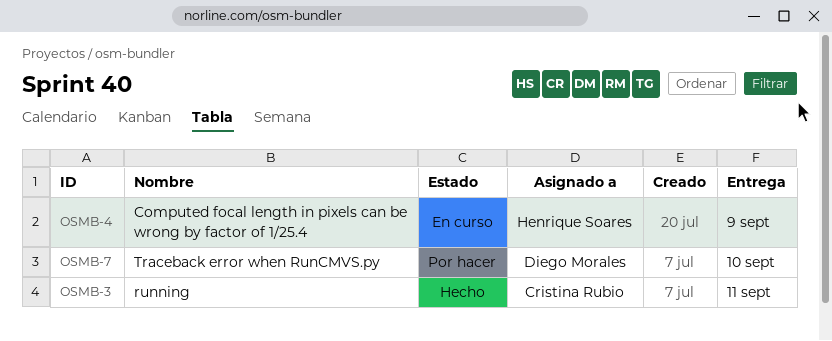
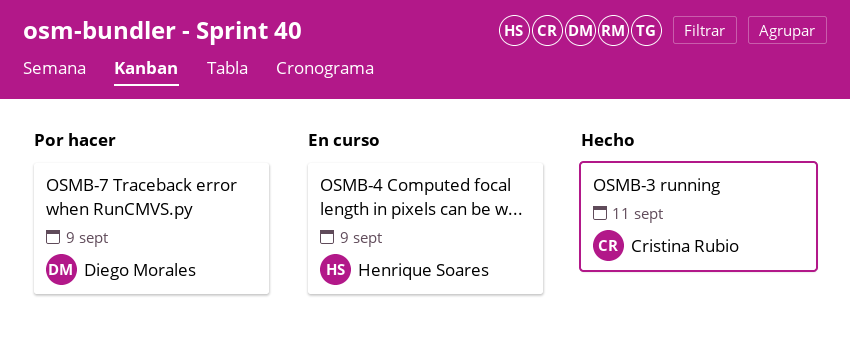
OSMB-7, due: Sep 10 -> Sep 9

